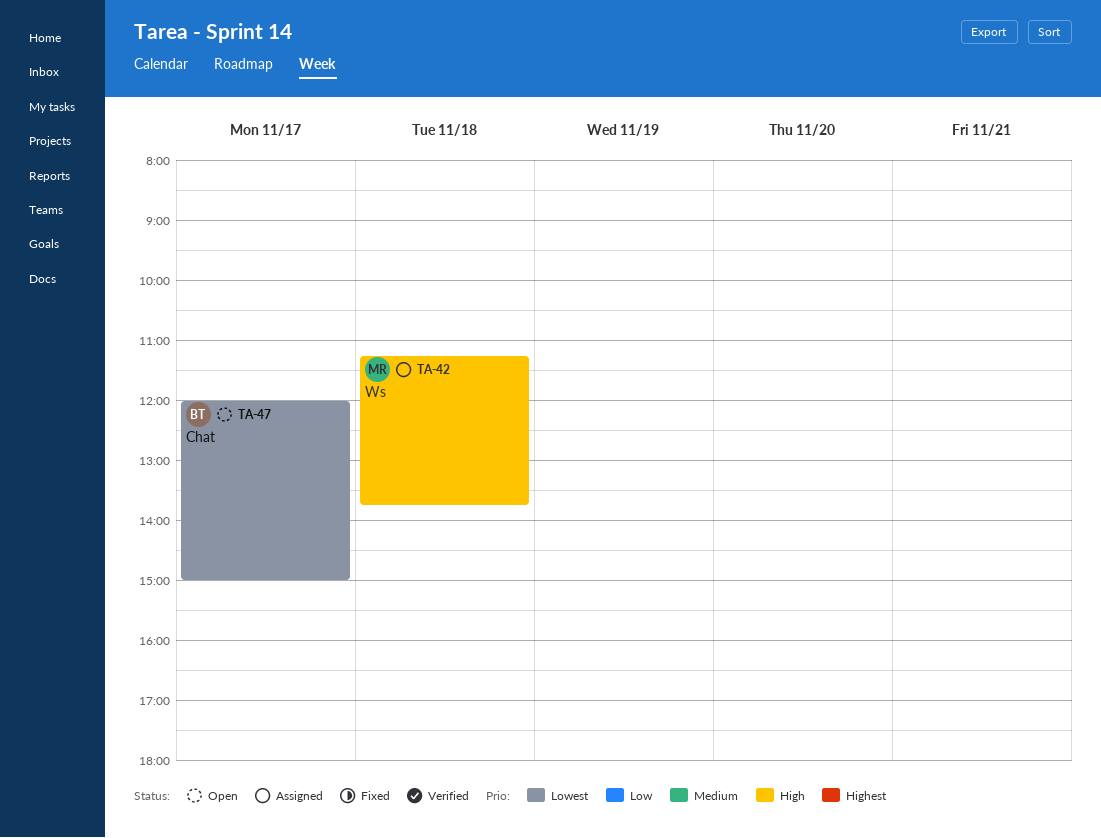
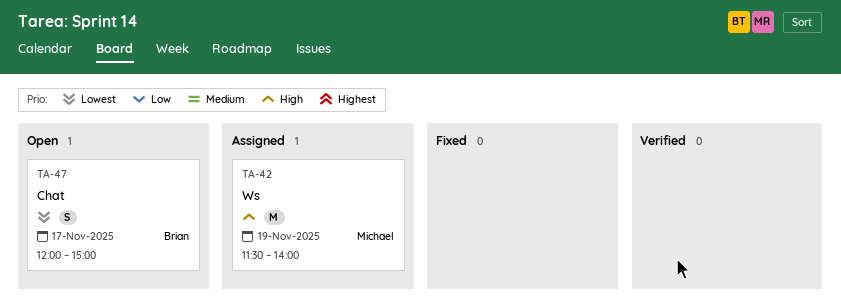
TA-42, day: Nov 18 -> Nov 19
TA-42, begins: 11:15 -> 11:30
TA-42, ends: 13:45 -> 14:00

